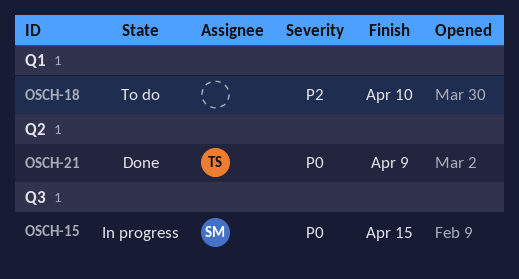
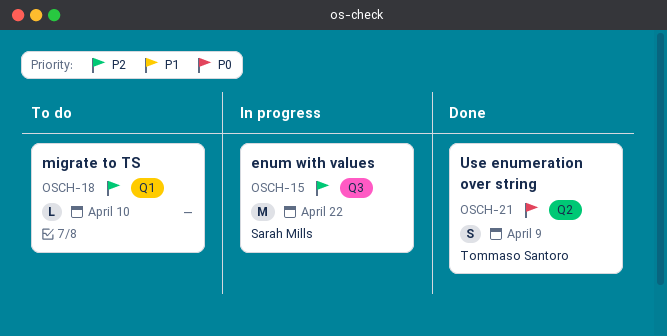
OSCH-15, priority: P0 -> P2
OSCH-15, due: Apr 15 -> Apr 22

